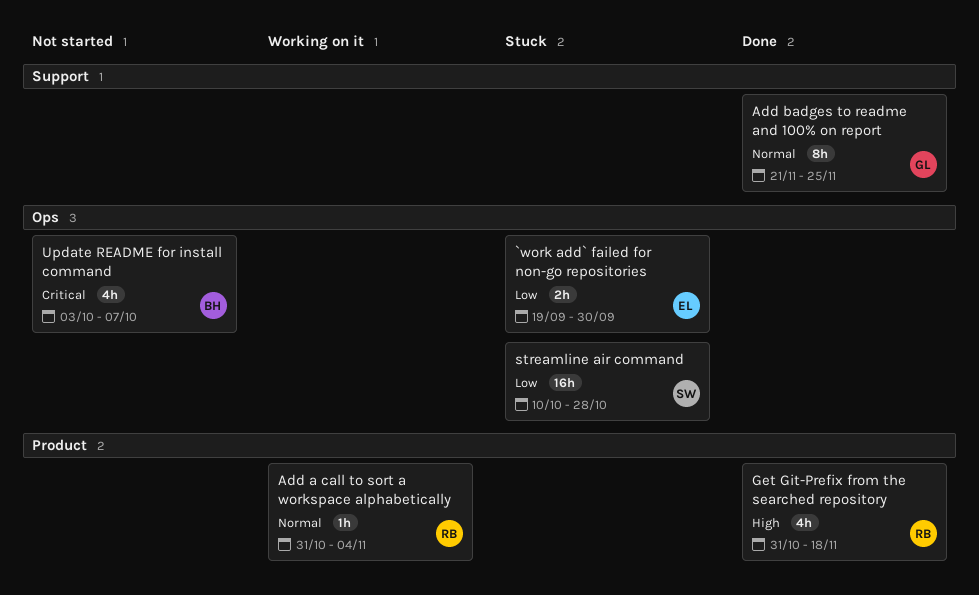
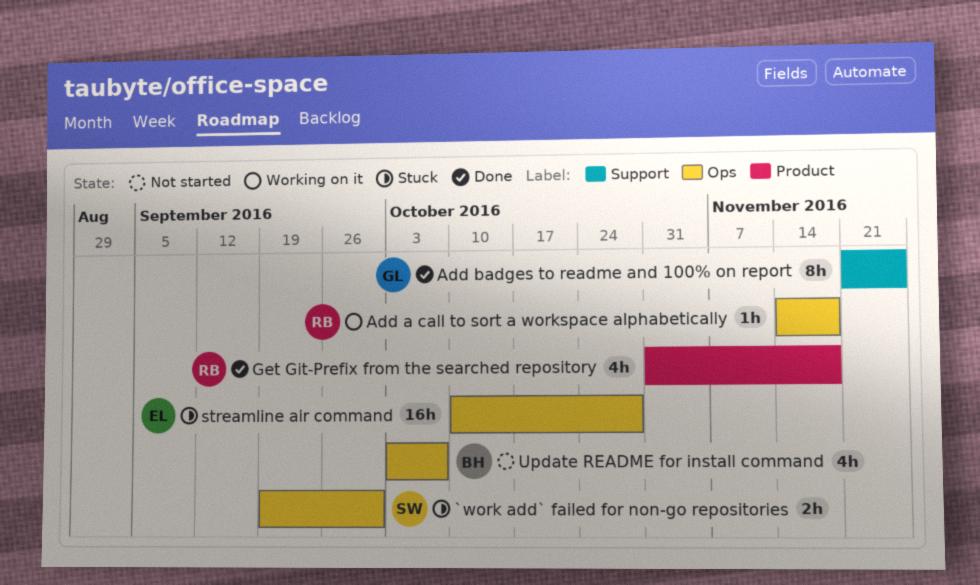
`work add` failed for non-go repositories, owner: EL -> SW
Add a call to sort a workspace alphabetically, label: Product -> Ops
Add a call to sort a workspace alphabetically, start: Oct 31 -> Nov 14
Add a call to sort a workspace alphabetically, due: Nov 4 -> Nov 18
streamline air command, owner: SW -> EL

